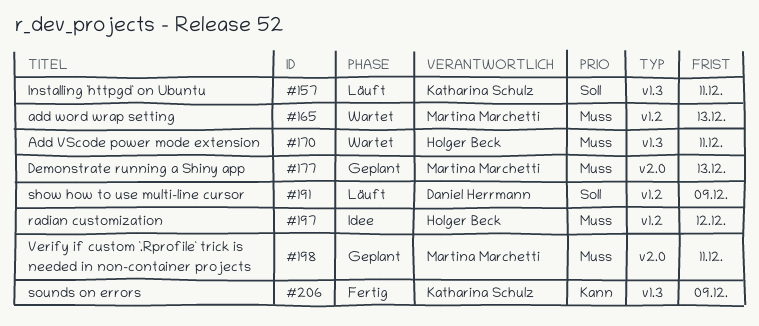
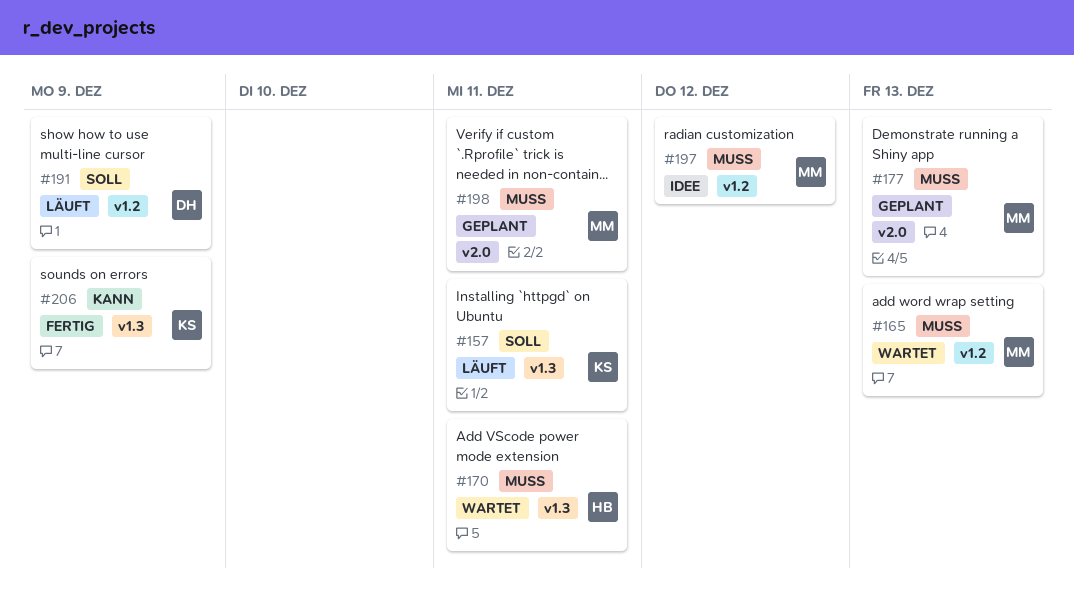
#197, owner: Holger Beck -> Martina Marchetti

